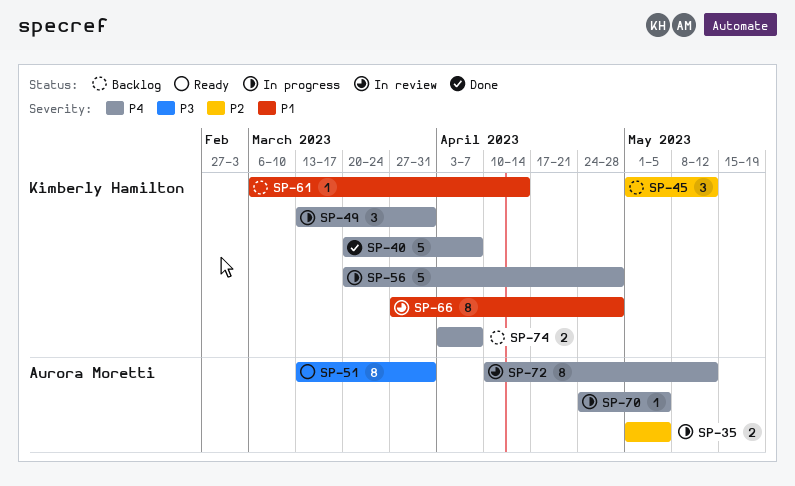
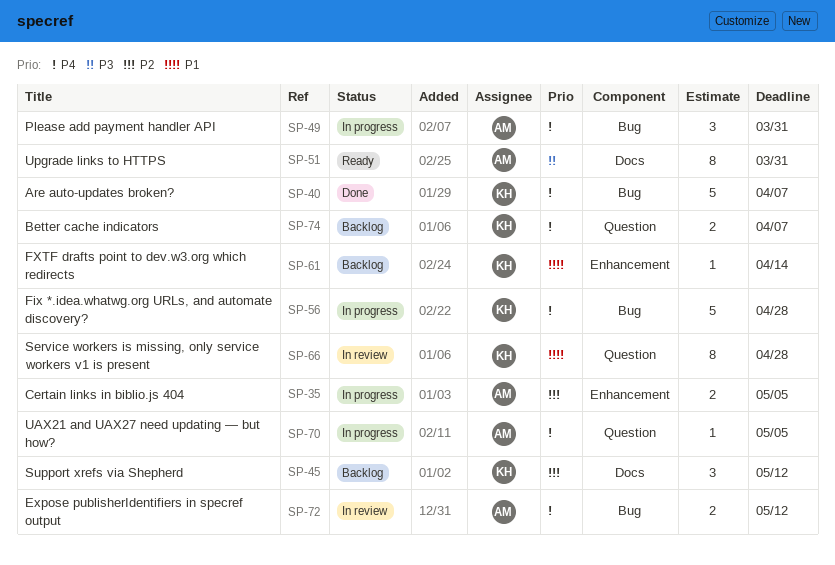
SP-49, owner: Kimberly Hamilton -> Aurora Moretti
SP-72, estimate: 8 -> 2

